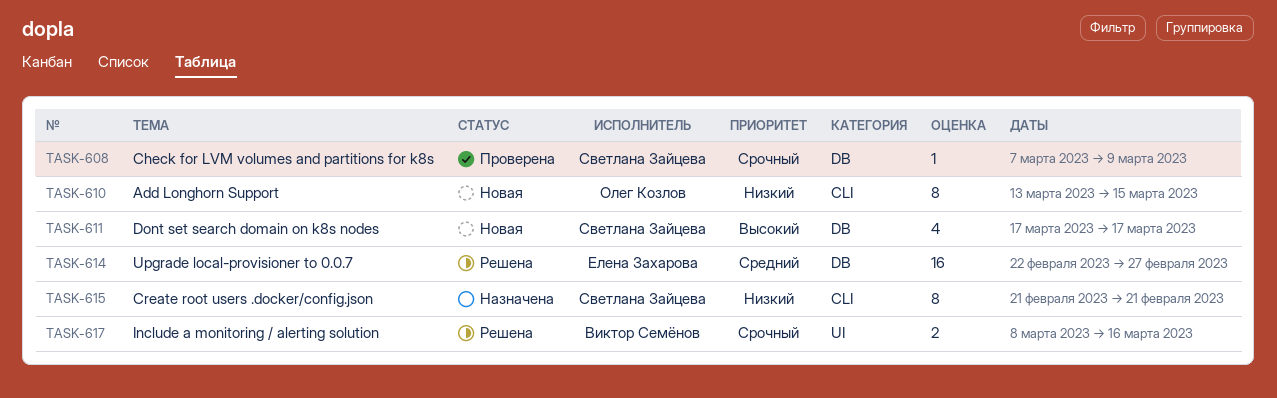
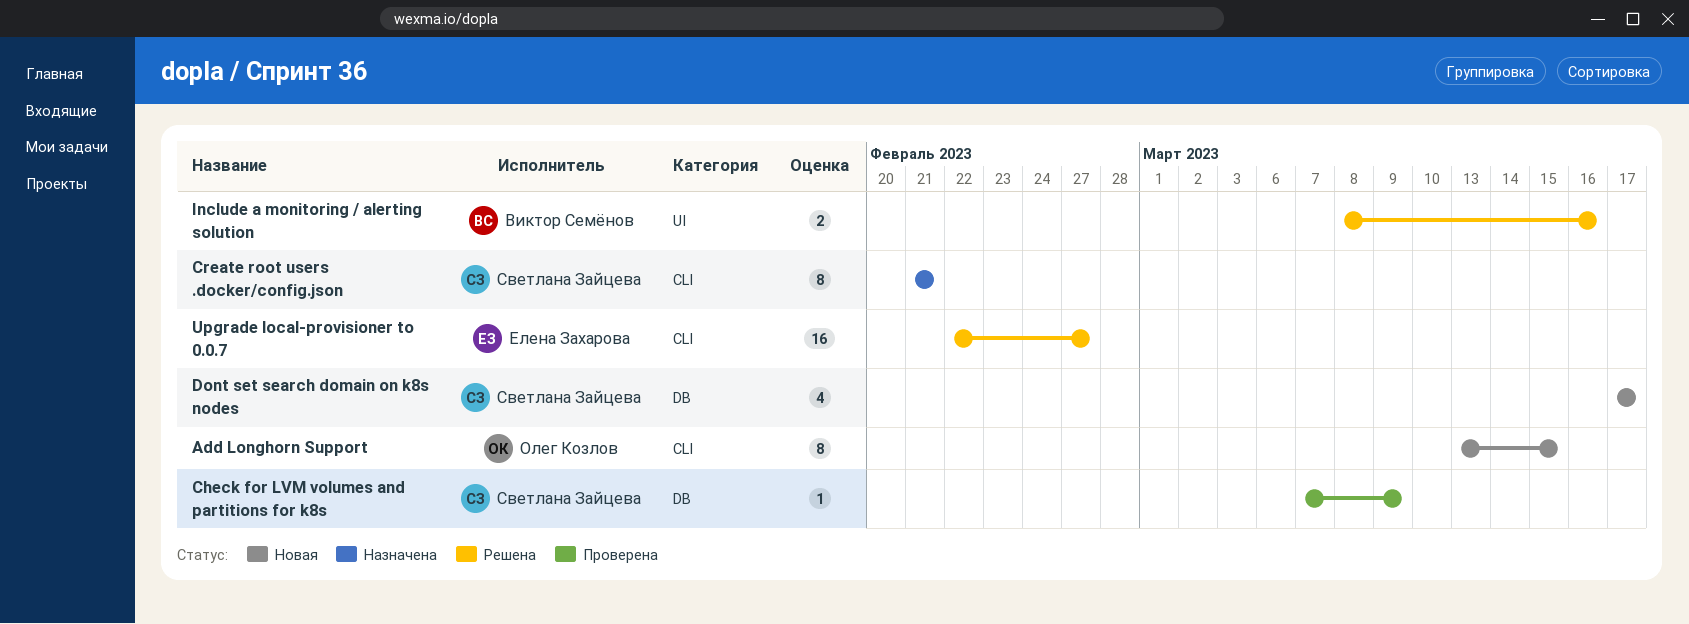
Upgrade local-provisioner to 0.0.7, label: DB -> CLI

